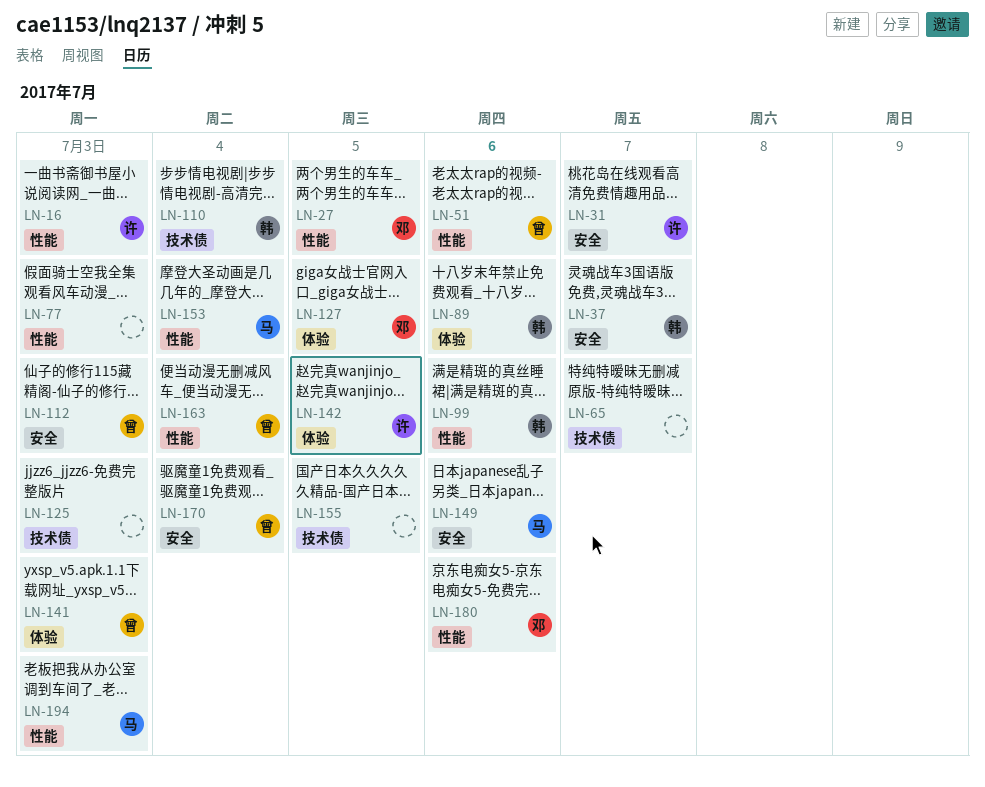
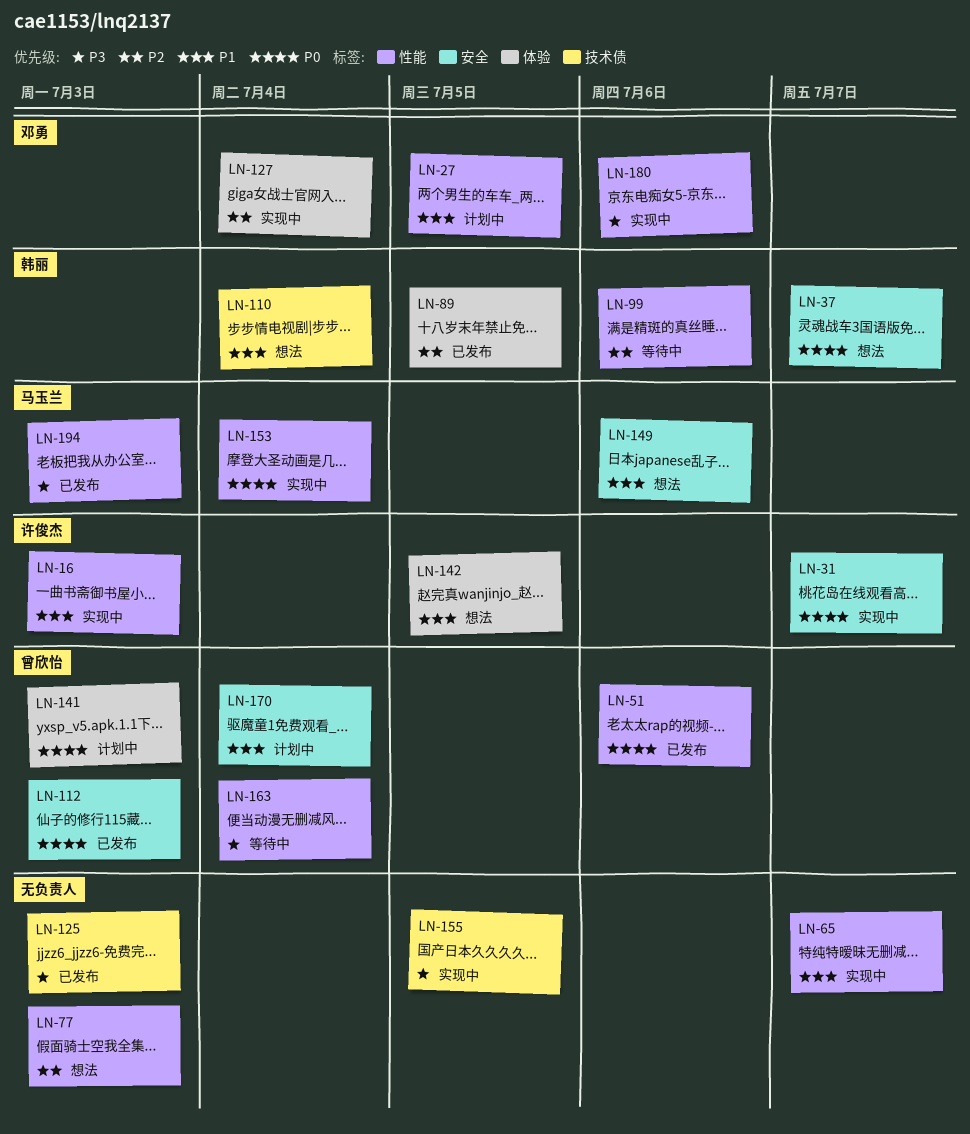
LN-65, label: 技术债 -> 性能
LN-89, due: Jul 6 -> Jul 5
LN-127, due: Jul 5 -> Jul 4

